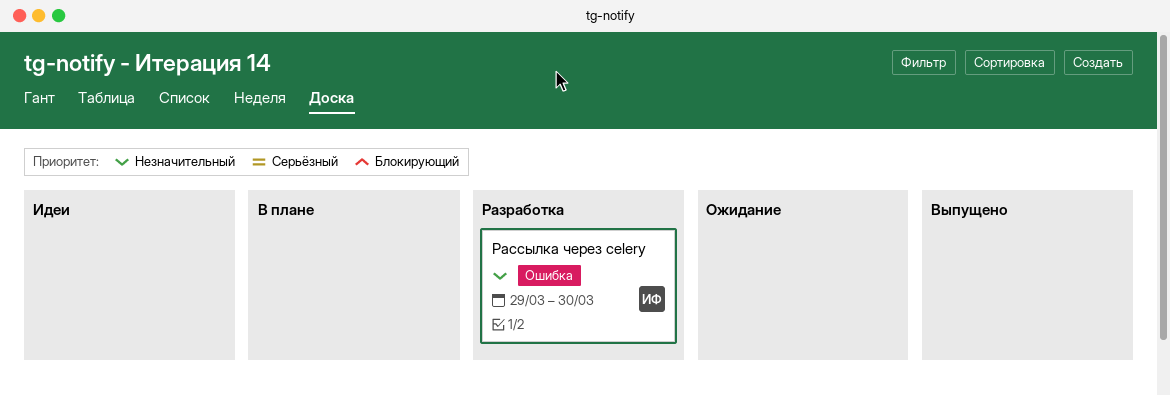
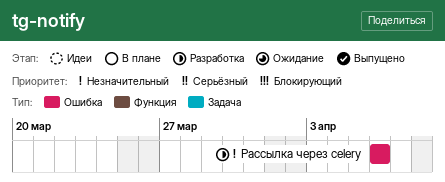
Рассылка через celery, start: Mar 29 -> Apr 6
Рассылка через celery, due: Mar 30 -> Apr 6

